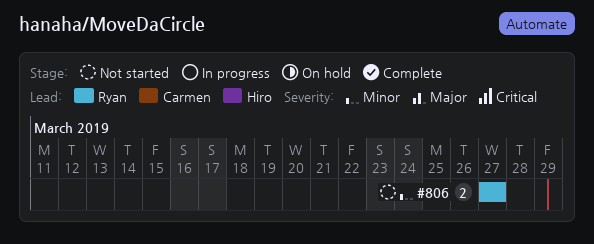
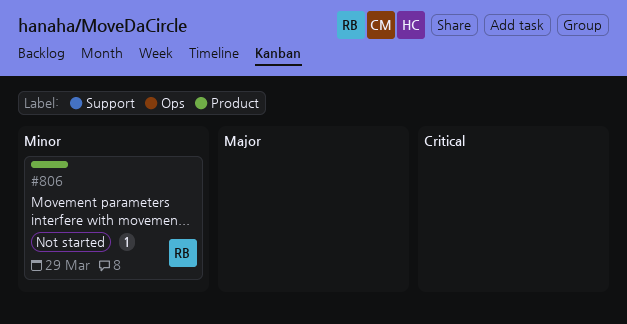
#806, estimate: 2 -> 1
#806, due: Mar 27 -> Mar 29

